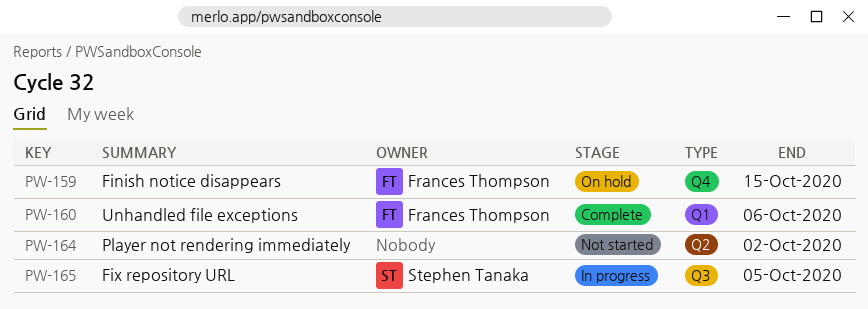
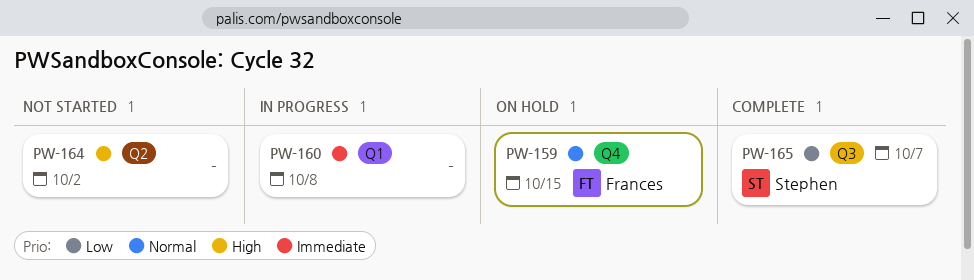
PW-160, status: Complete -> In progress
PW-160, owner: Frances Thompson -> none
PW-160, due: Oct 6 -> Oct 8
PW-165, status: In progress -> Complete
PW-165, due: Oct 5 -> Oct 7

